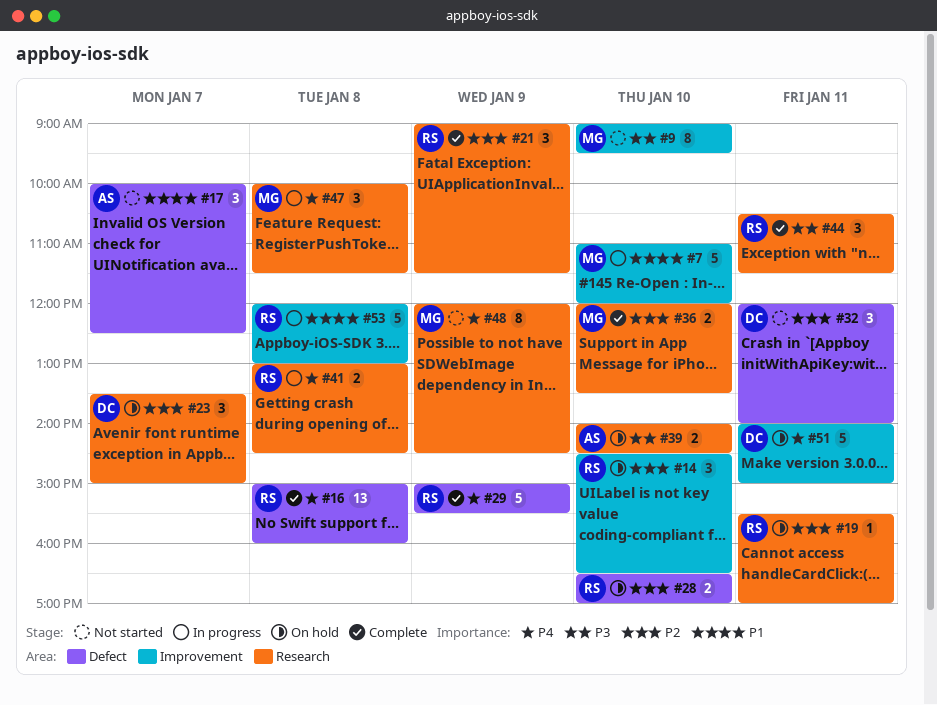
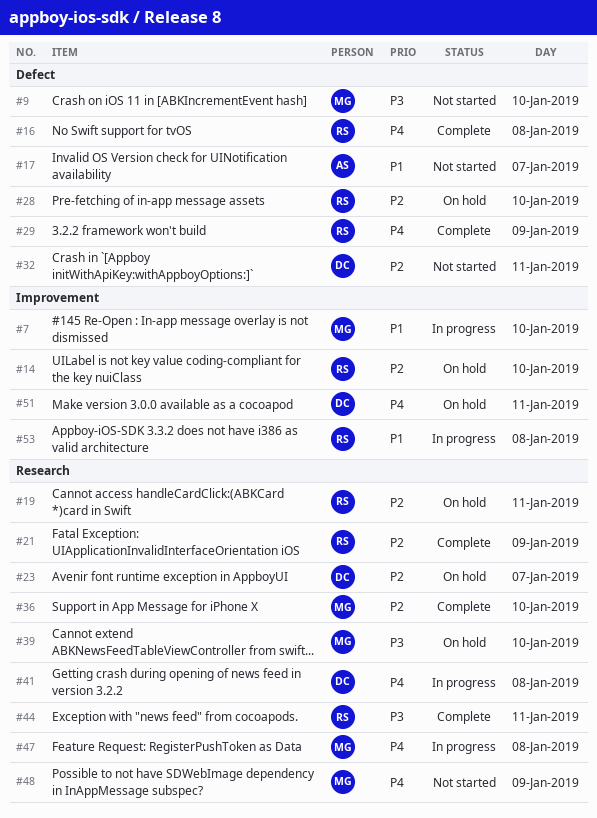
#9, label: Improvement -> Defect
#39, owner: AS -> MG
#41, owner: RS -> DC

